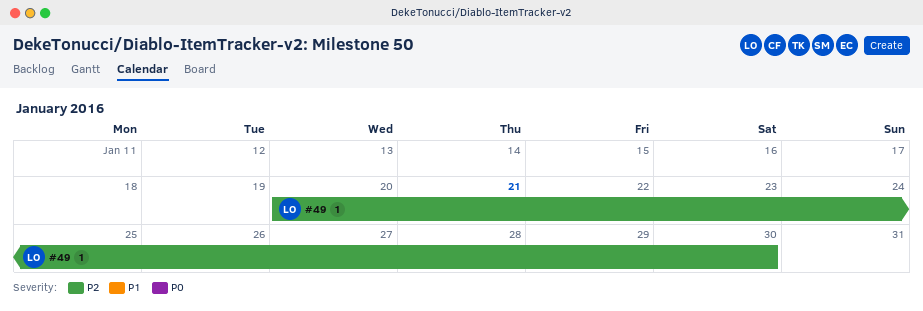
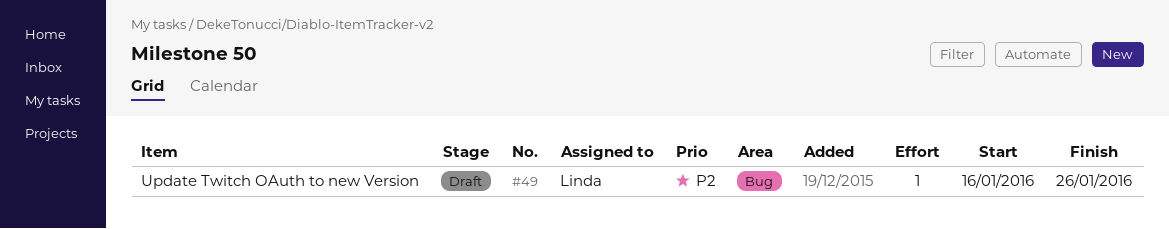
#49, start: Jan 20 -> Jan 16
#49, due: Jan 30 -> Jan 26

